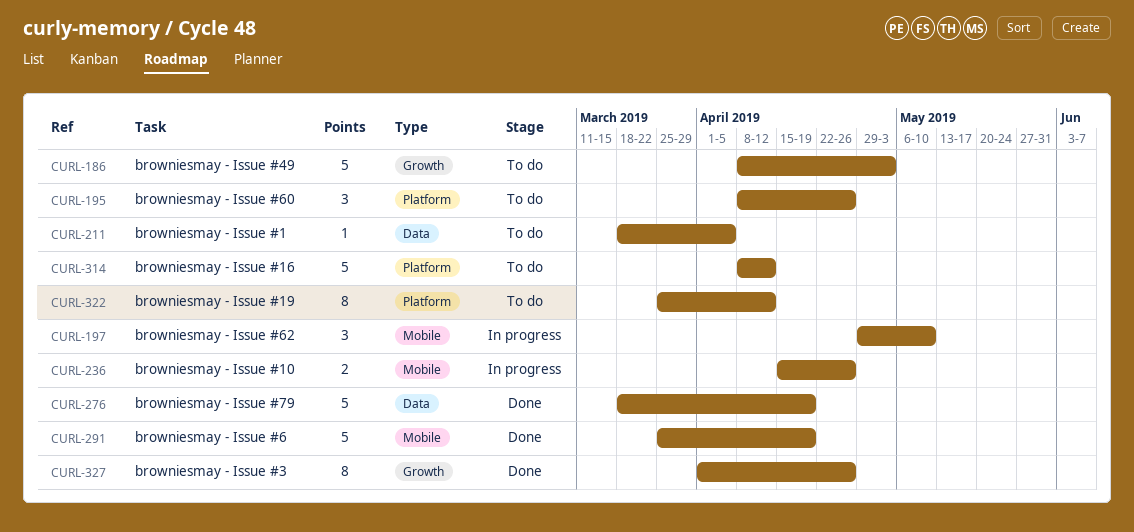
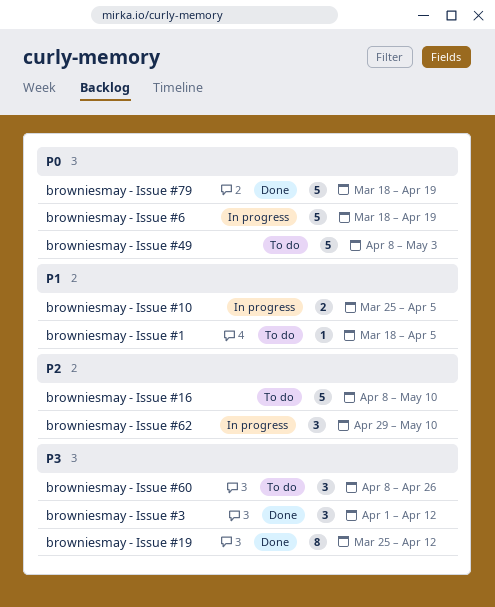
browniesmay - Issue #10, start: Apr 15 -> Mar 25
browniesmay - Issue #10, due: Apr 26 -> Apr 5
browniesmay - Issue #16, due: Apr 12 -> May 10
browniesmay - Issue #19, status: To do -> Done
browniesmay - Issue #3, estimate: 8 -> 3
browniesmay - Issue #3, due: Apr 26 -> Apr 12
browniesmay - Issue #6, status: Done -> In progress
browniesmay - Issue #6, start: Mar 25 -> Mar 18

